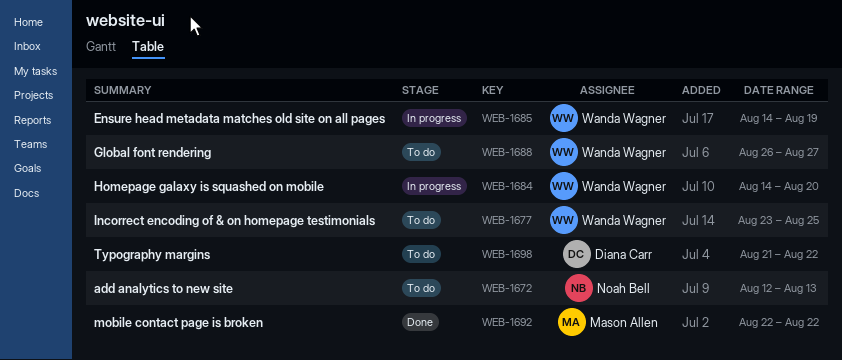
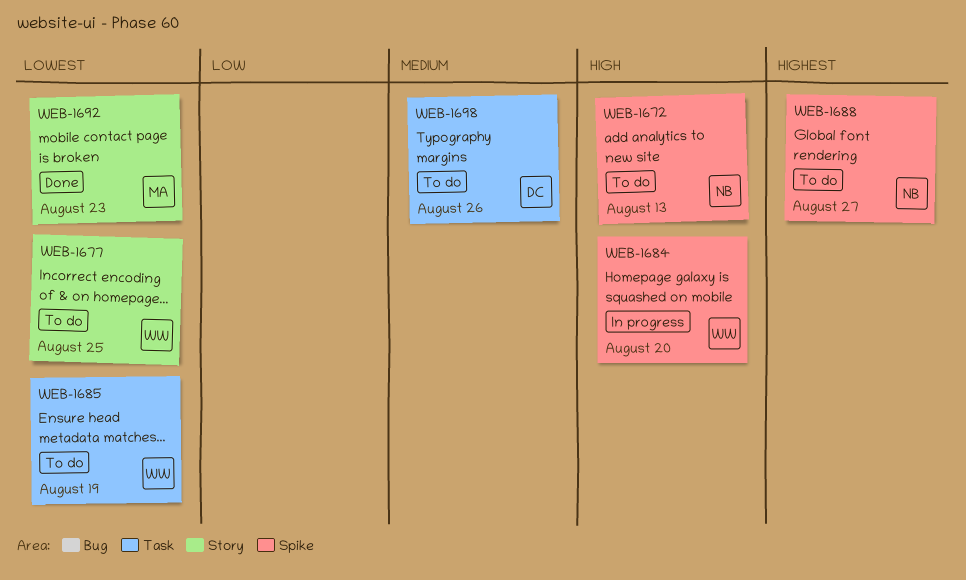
WEB-1685, status: In progress -> To do
WEB-1688, owner: Wanda Wagner -> Noah Bell
WEB-1692, due: Aug 22 -> Aug 23
WEB-1698, due: Aug 22 -> Aug 26

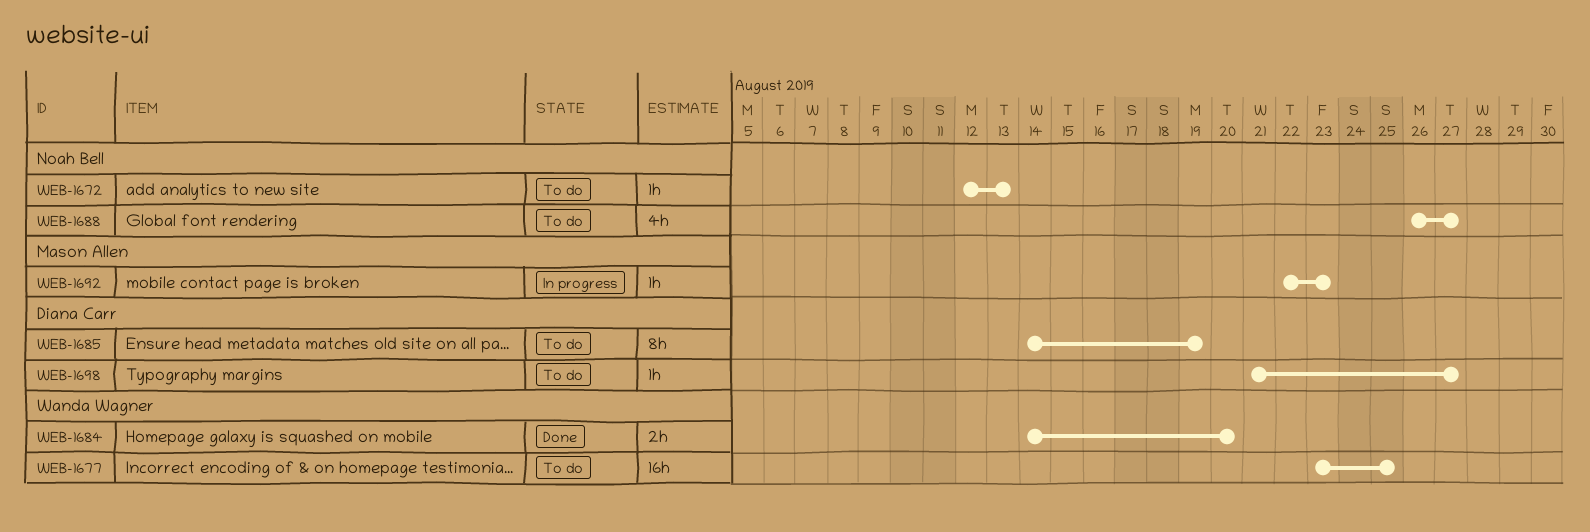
WEB-1684, status: In progress -> Done
WEB-1685, owner: Wanda Wagner -> Diana Carr
WEB-1692, status: Done -> In progress
WEB-1698, due: Aug 26 -> Aug 27

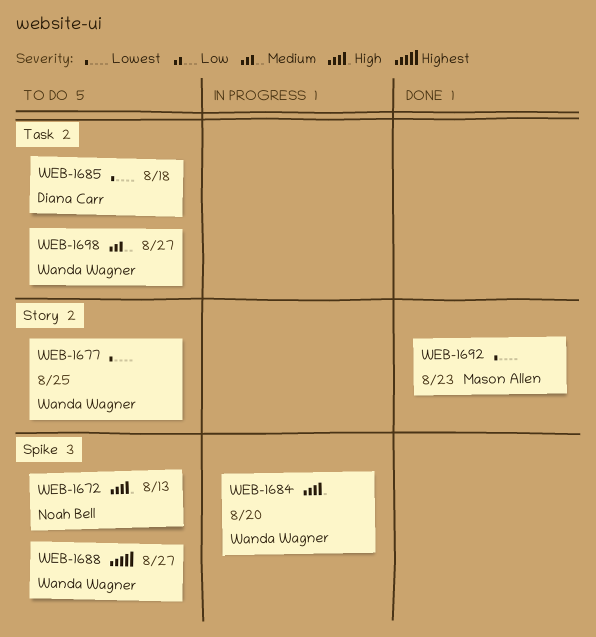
WEB-1684, status: Done -> In progress
WEB-1685, due: Aug 19 -> Aug 18
WEB-1688, owner: Noah Bell -> Wanda Wagner
WEB-1692, status: In progress -> Done
WEB-1698, owner: Diana Carr -> Wanda Wagner

